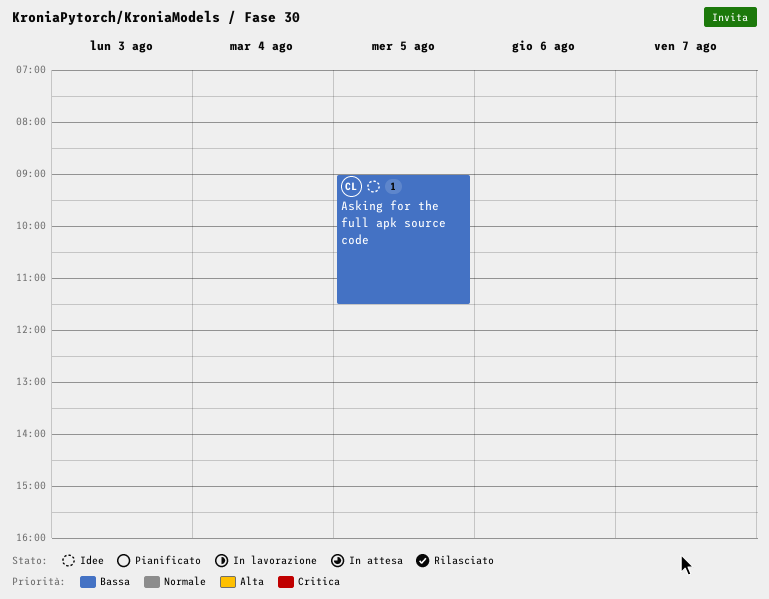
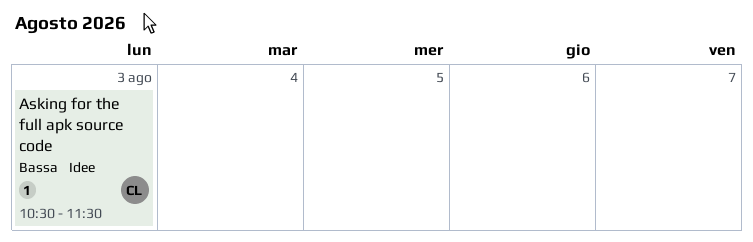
Asking for the full apk source code, day: Aug 5 -> Aug 3
Asking for the full apk source code, begins: 09:00 -> 10:30

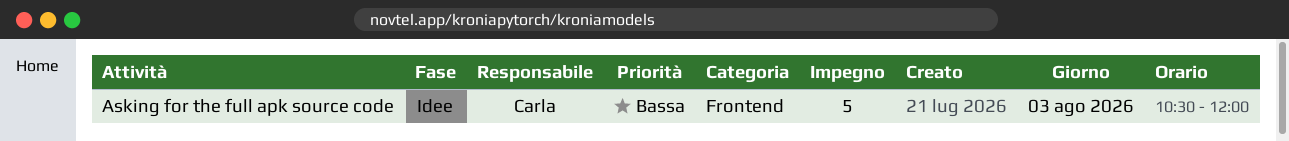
Asking for the full apk source code, estimate: 1 -> 5
Asking for the full apk source code, ends: 11:30 -> 12:00

